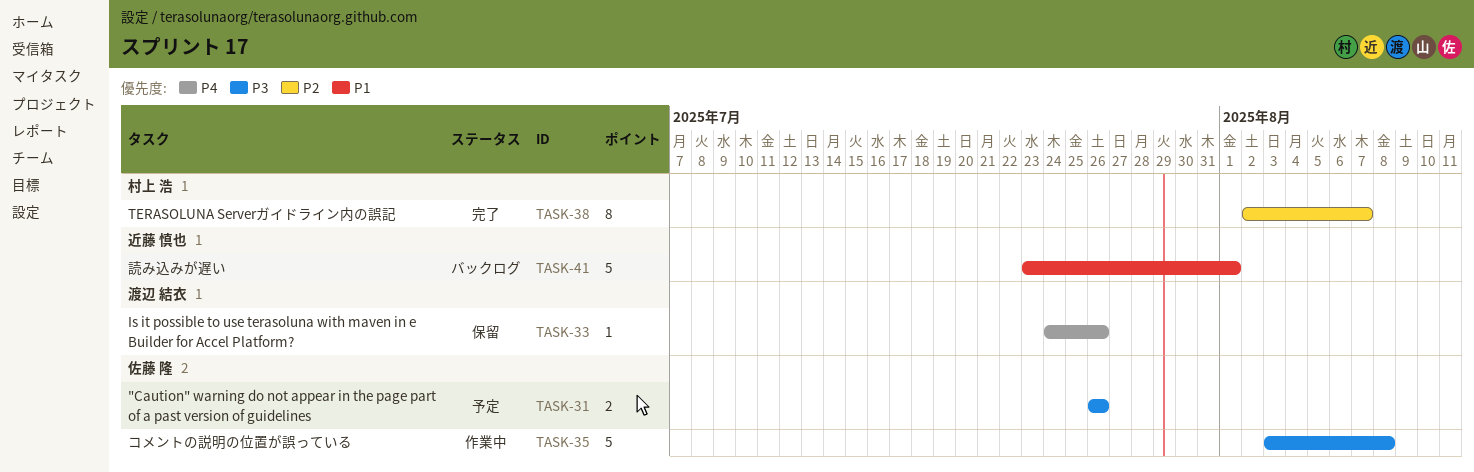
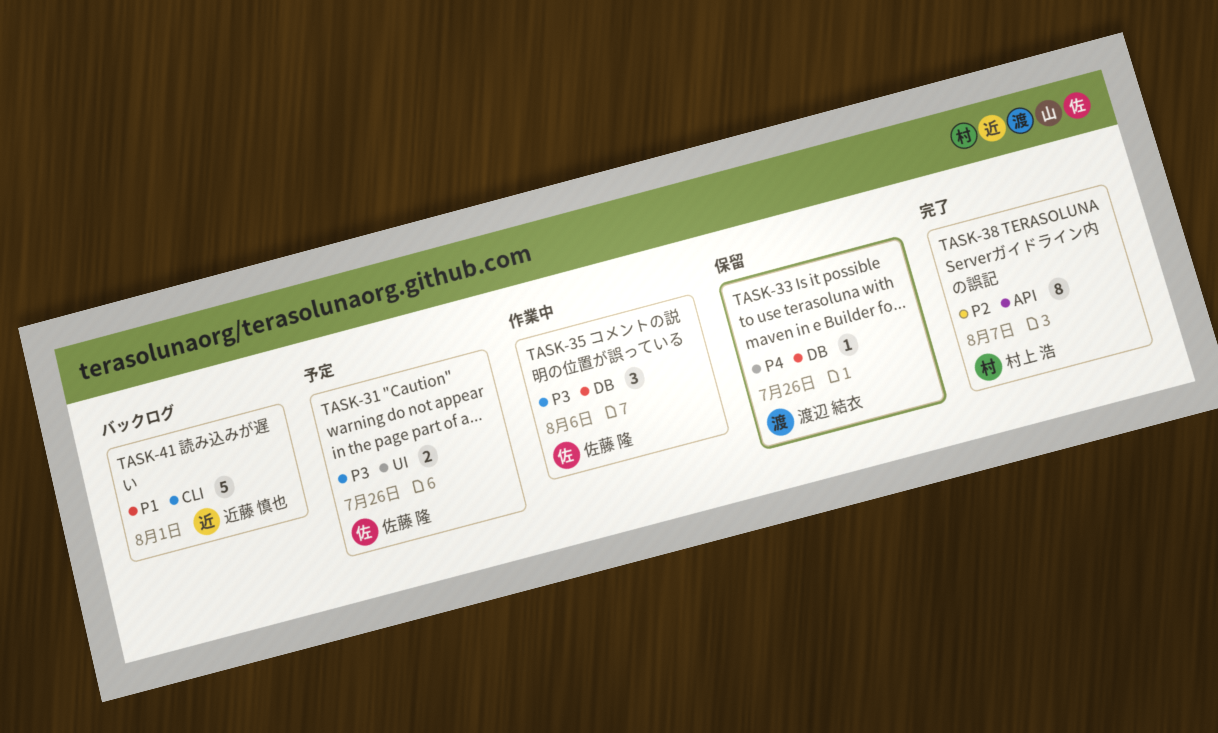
TASK-35, estimate: 5 -> 3
TASK-35, due: Aug 8 -> Aug 6

